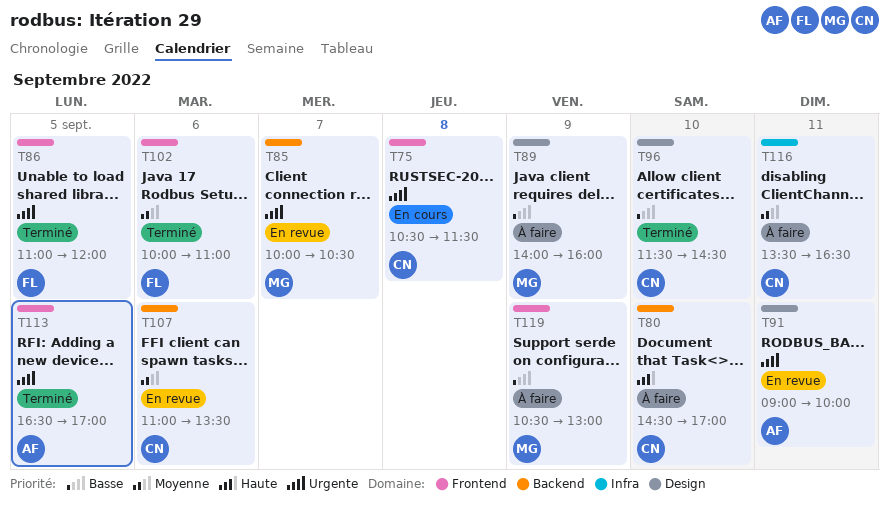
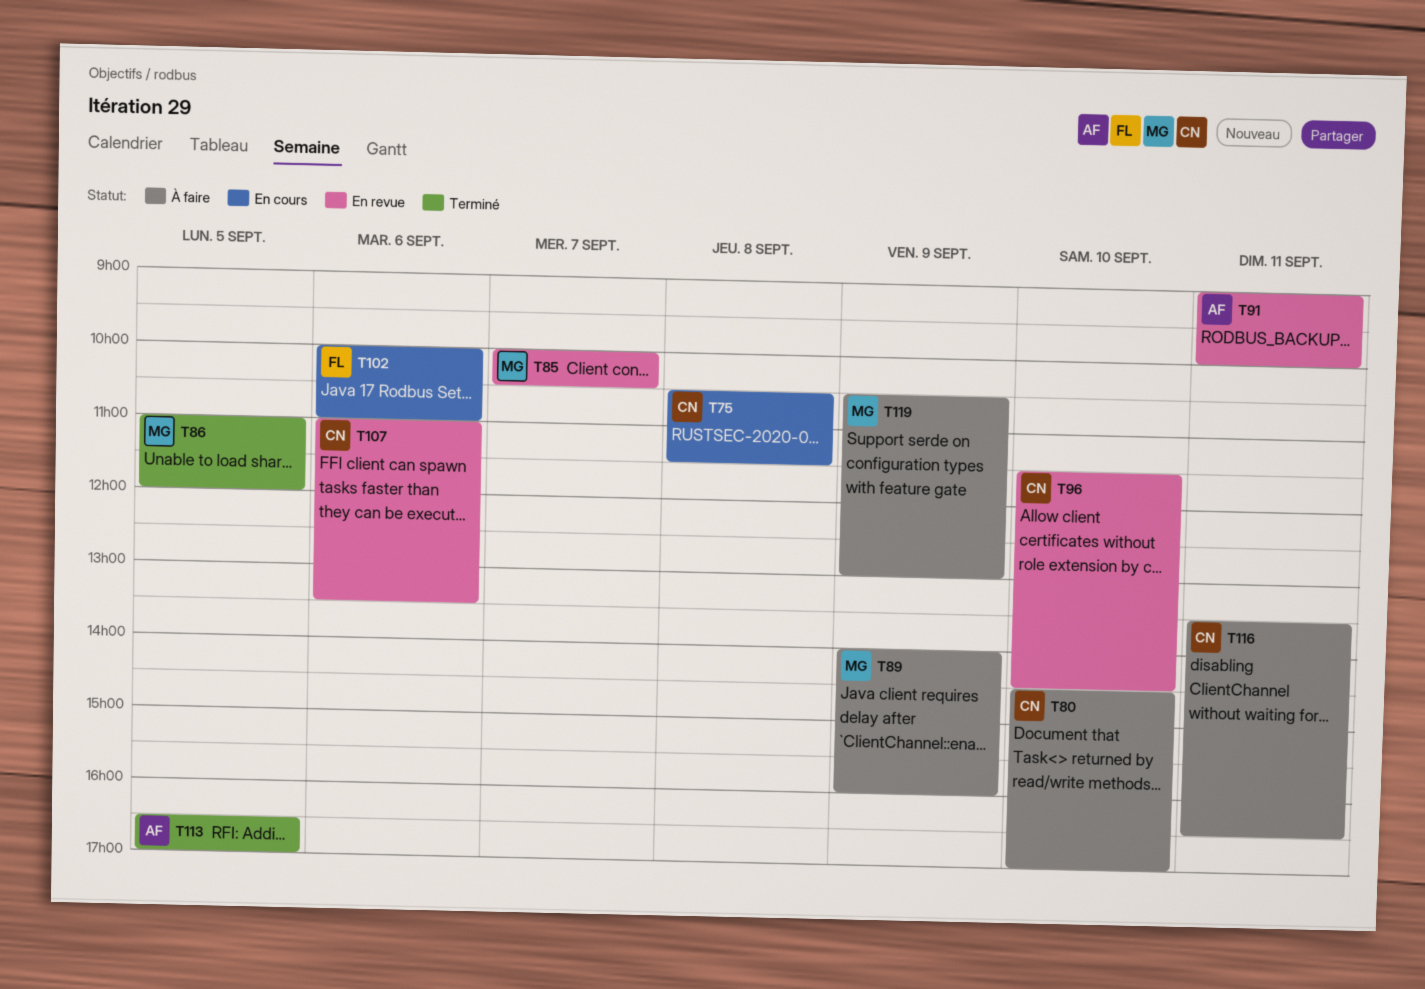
T86, owner: FL -> MG
T96, status: Terminé -> En revue
T102, status: Terminé -> En cours

